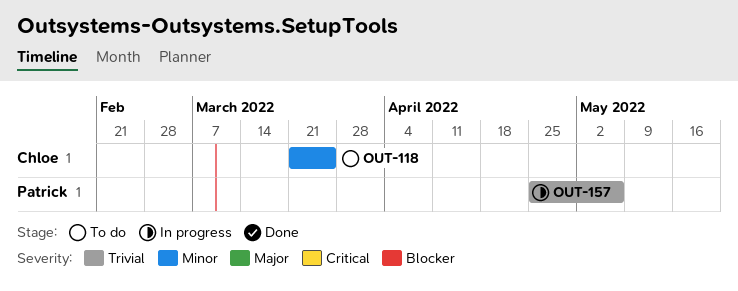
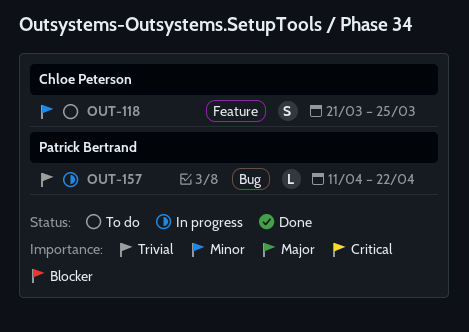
OUT-157, start: Apr 25 -> Apr 11
OUT-157, due: May 6 -> Apr 22

